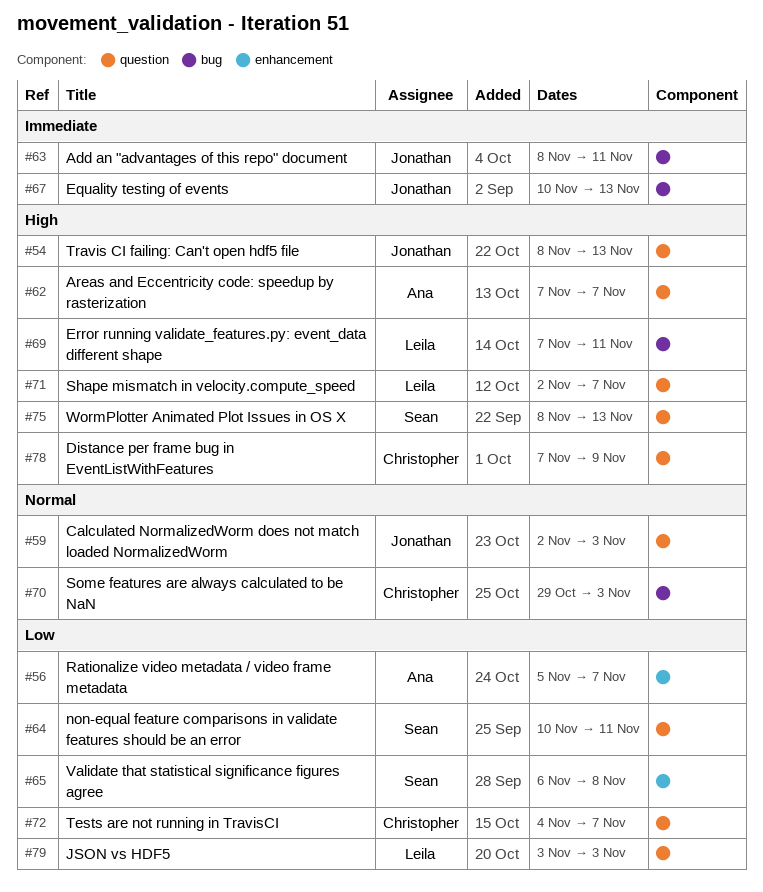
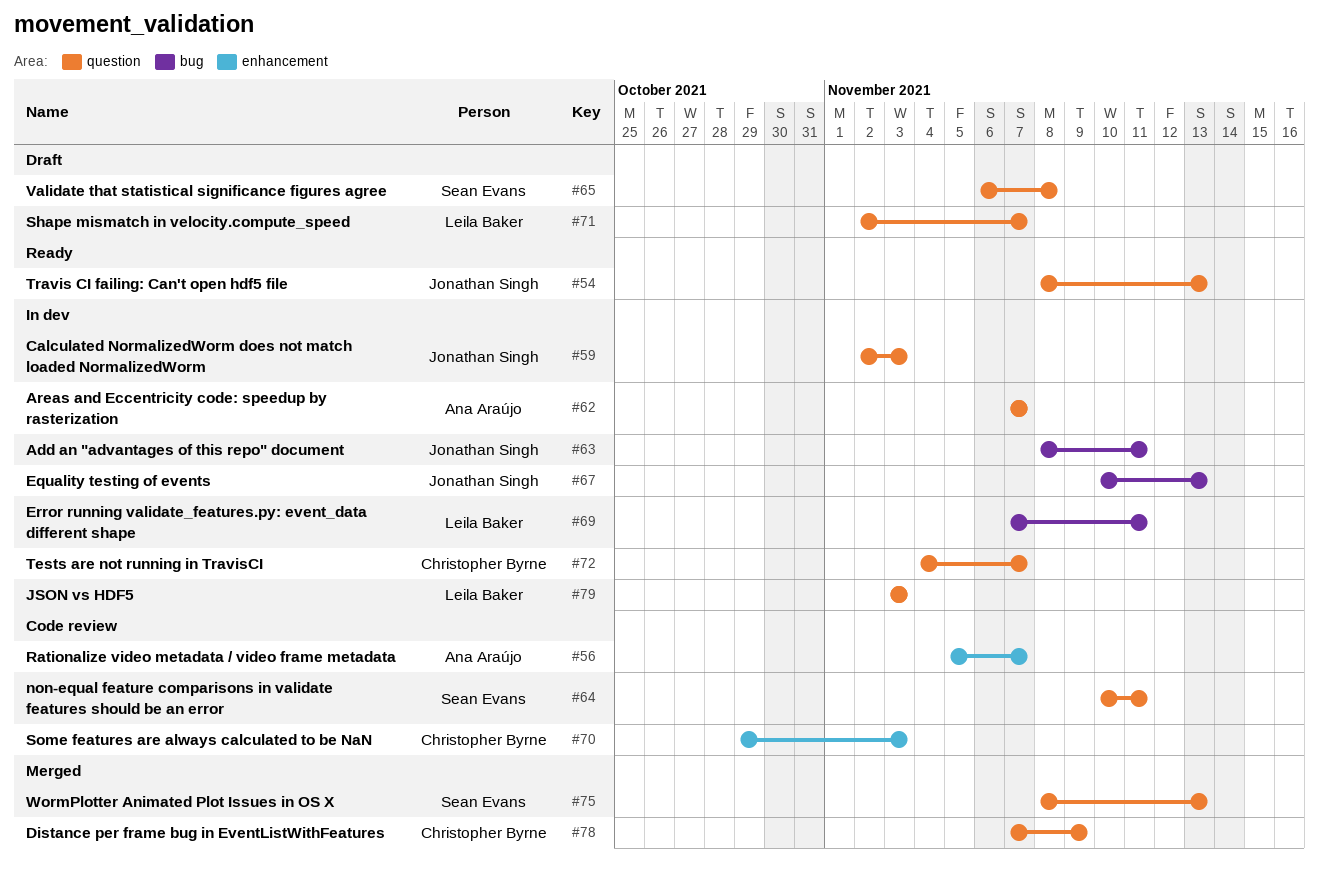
#65, label: enhancement -> question
#70, label: bug -> enhancement

